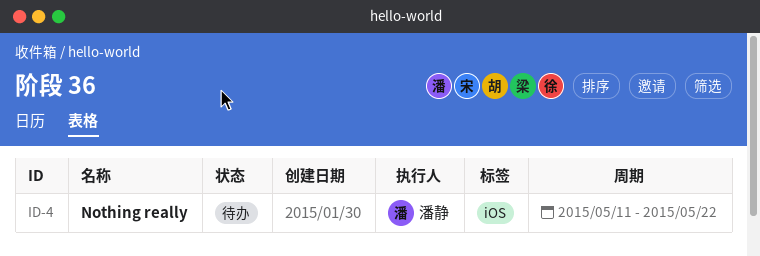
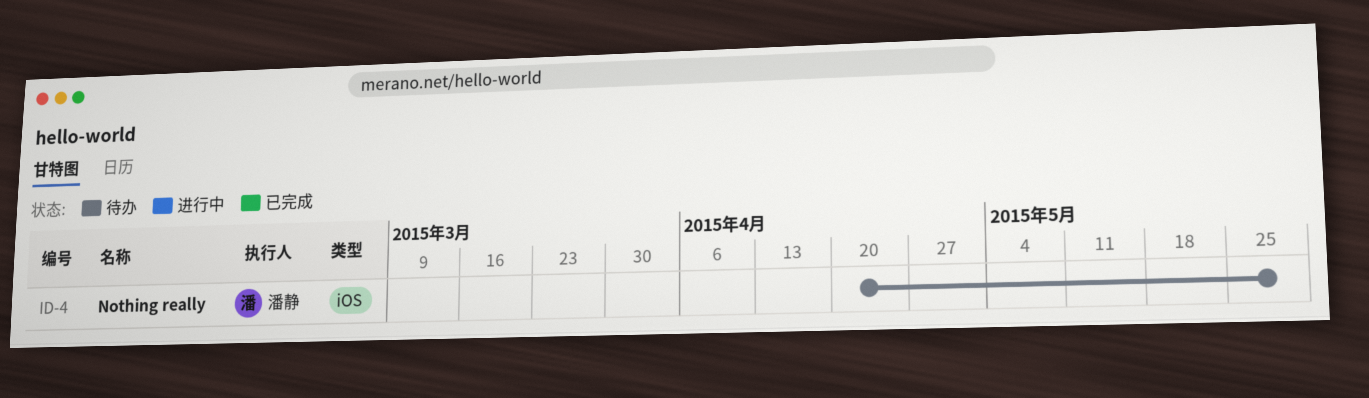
ID-4, start: May 11 -> Apr 20
ID-4, due: May 22 -> May 29

